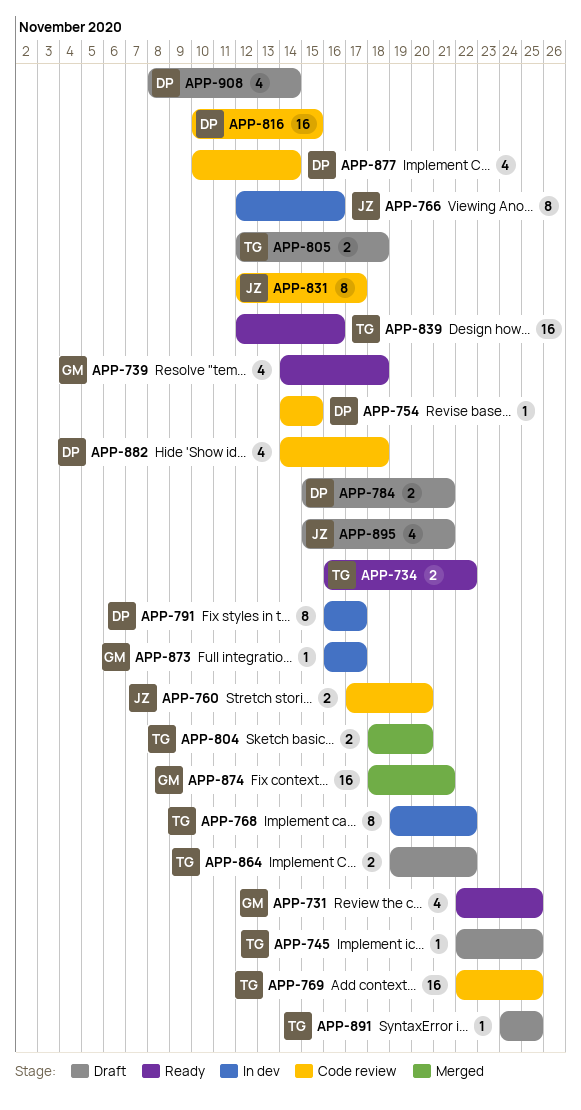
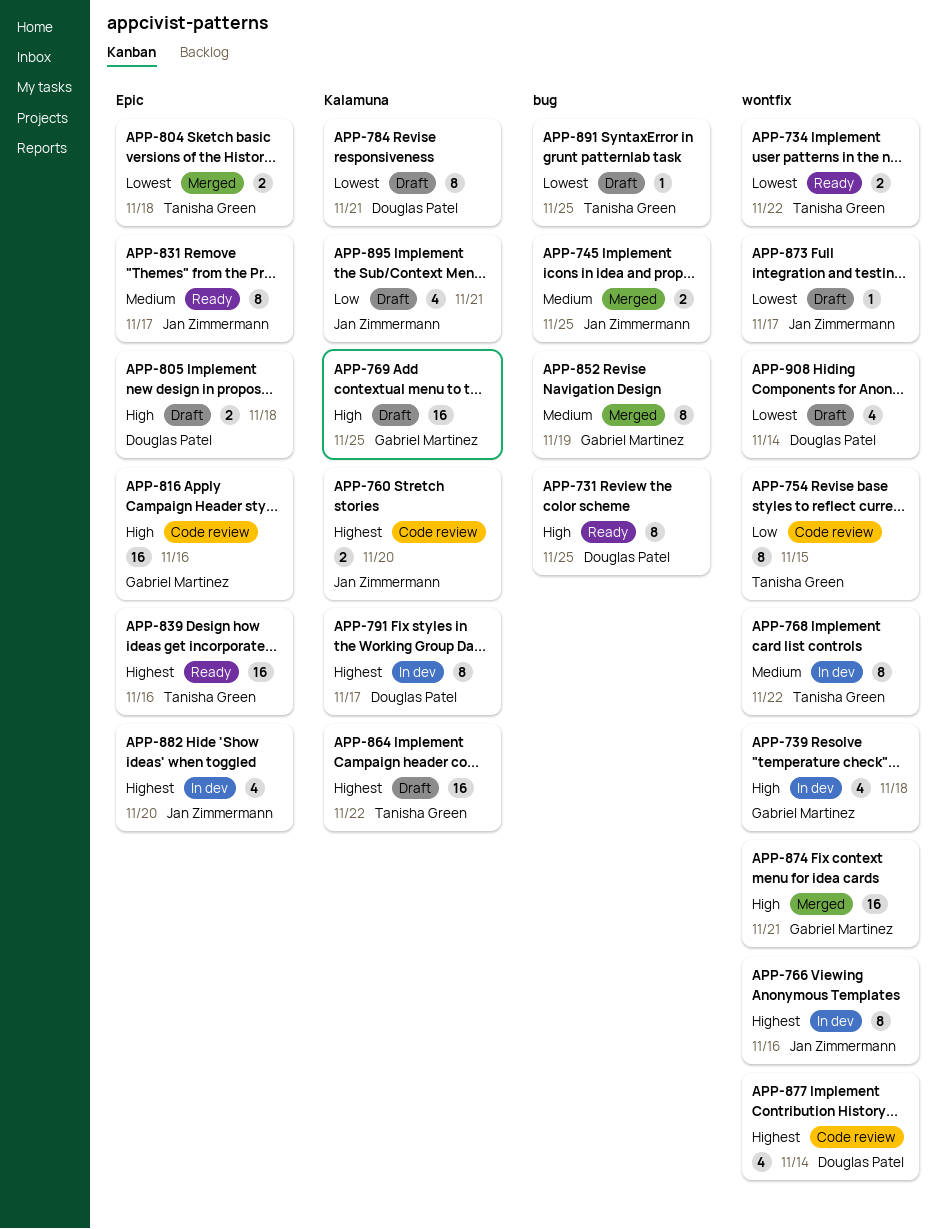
APP-731, owner: Gabriel Martinez -> Douglas Patel
APP-731, estimate: 4 -> 8
APP-739, status: Ready -> In dev
APP-745, status: Draft -> Merged
APP-745, owner: Tanisha Green -> Jan Zimmermann
APP-745, estimate: 1 -> 2
APP-754, owner: Douglas Patel -> Tanisha Green
APP-754, estimate: 1 -> 8
APP-769, status: Code review -> Draft
APP-769, owner: Tanisha Green -> Gabriel Martinez
APP-784, estimate: 2 -> 8
APP-804, due: Nov 20 -> Nov 18
APP-805, owner: Tanisha Green -> Douglas Patel
APP-816, owner: Douglas Patel -> Gabriel Martinez
APP-816, due: Nov 15 -> Nov 16
APP-831, status: Code review -> Ready
APP-852: none -> present
APP-864, estimate: 2 -> 16
APP-873, status: In dev -> Draft
APP-873, owner: Gabriel Martinez -> Jan Zimmermann
APP-882, status: Code review -> In dev
APP-882, owner: Douglas Patel -> Jan Zimmermann
APP-882, due: Nov 18 -> Nov 20

